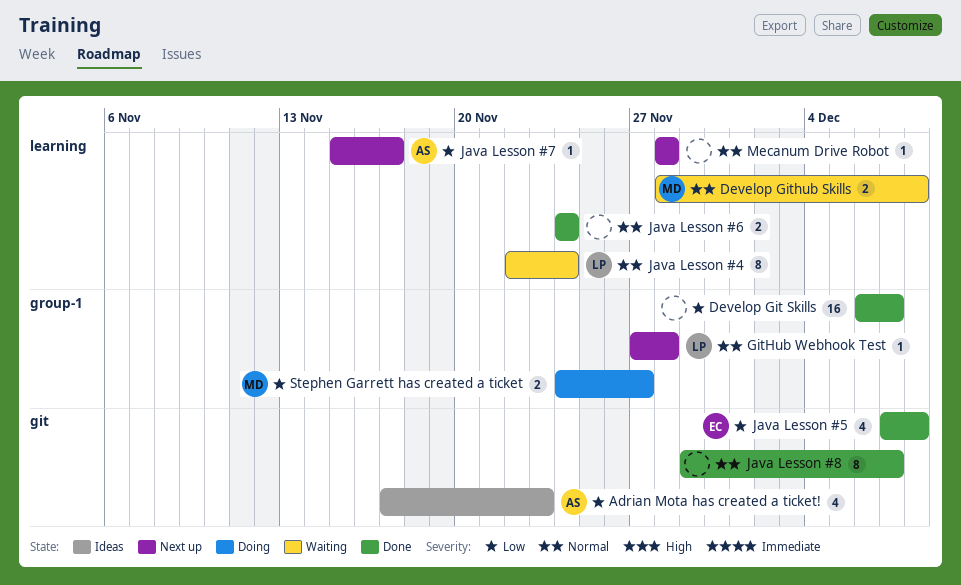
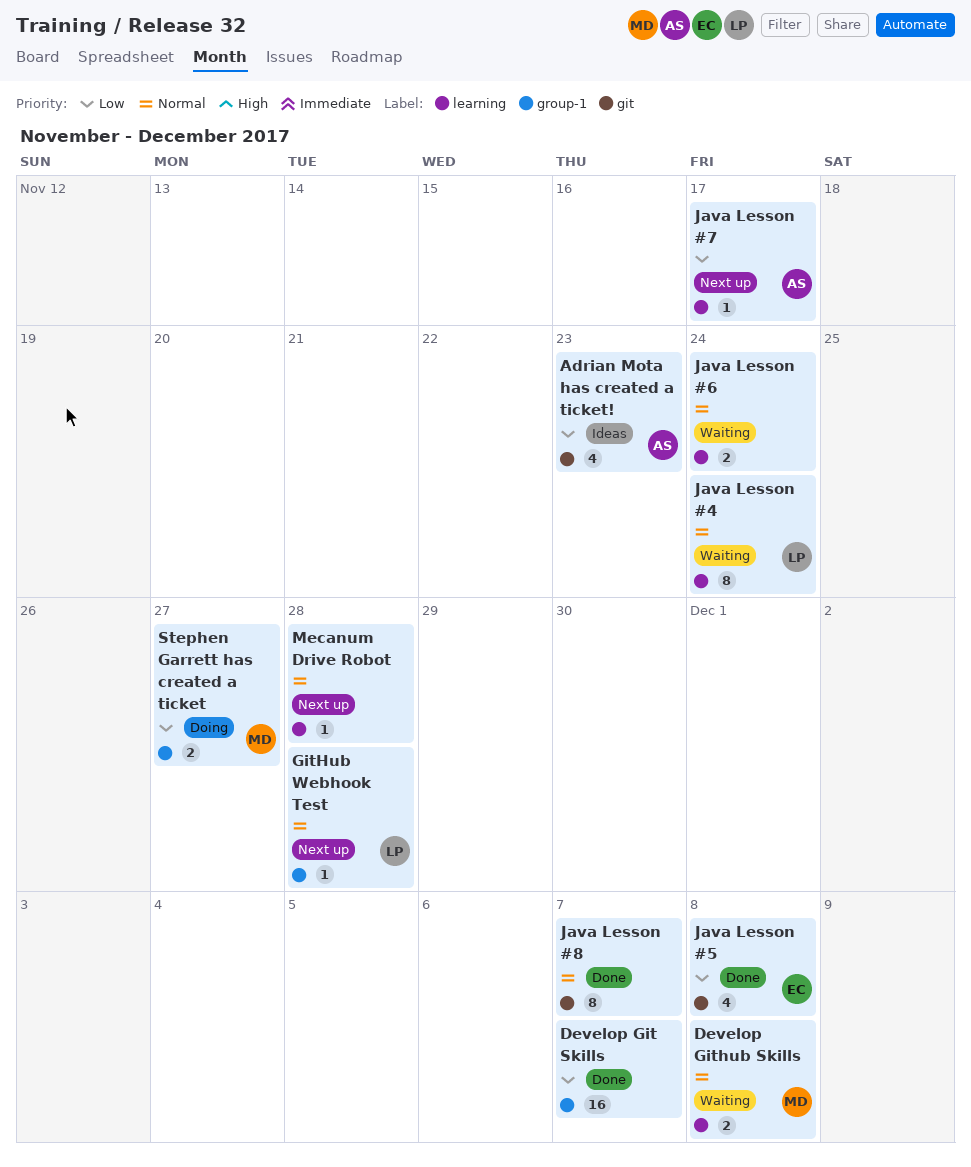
Java Lesson #6, status: Done -> Waiting

